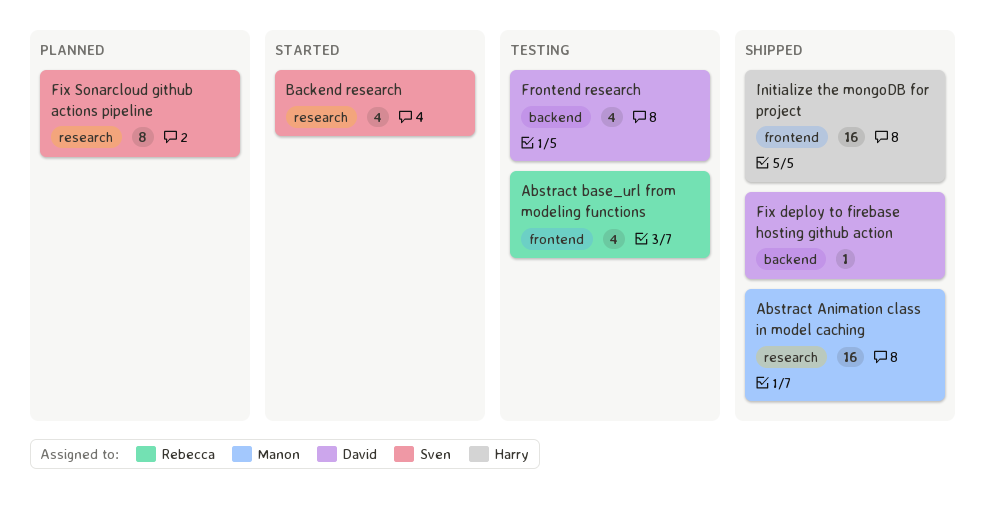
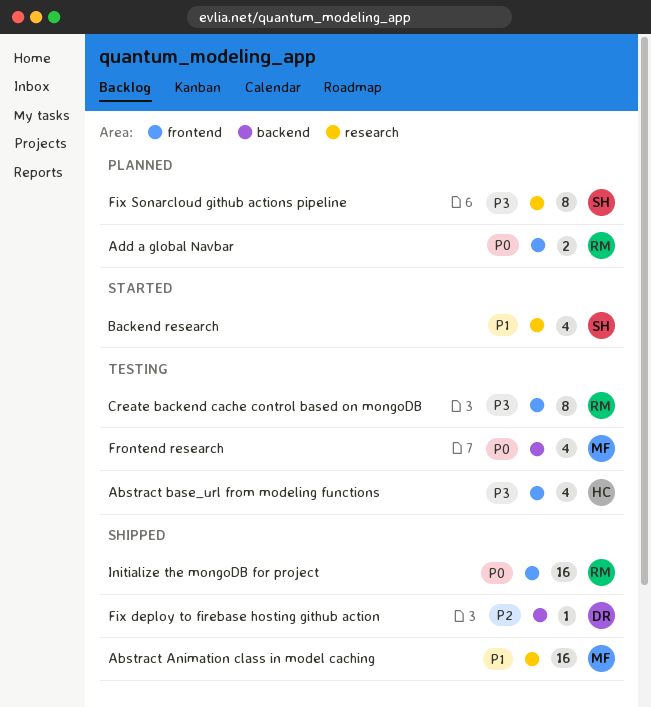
Abstract base_url from modeling functions, owner: Rebecca -> Harry
Add a global Navbar: none -> present
Create backend cache control based on mongoDB: none -> present
Frontend research, owner: David -> Manon
Initialize the mongoDB for project, owner: Harry -> Rebecca

